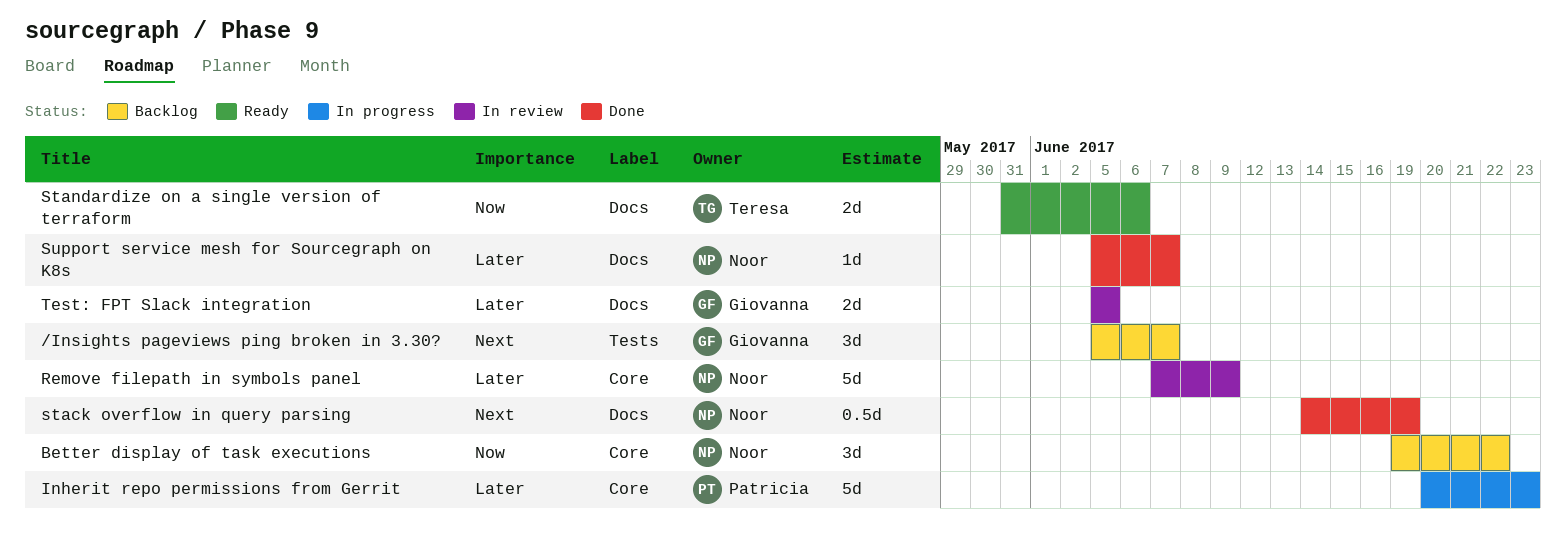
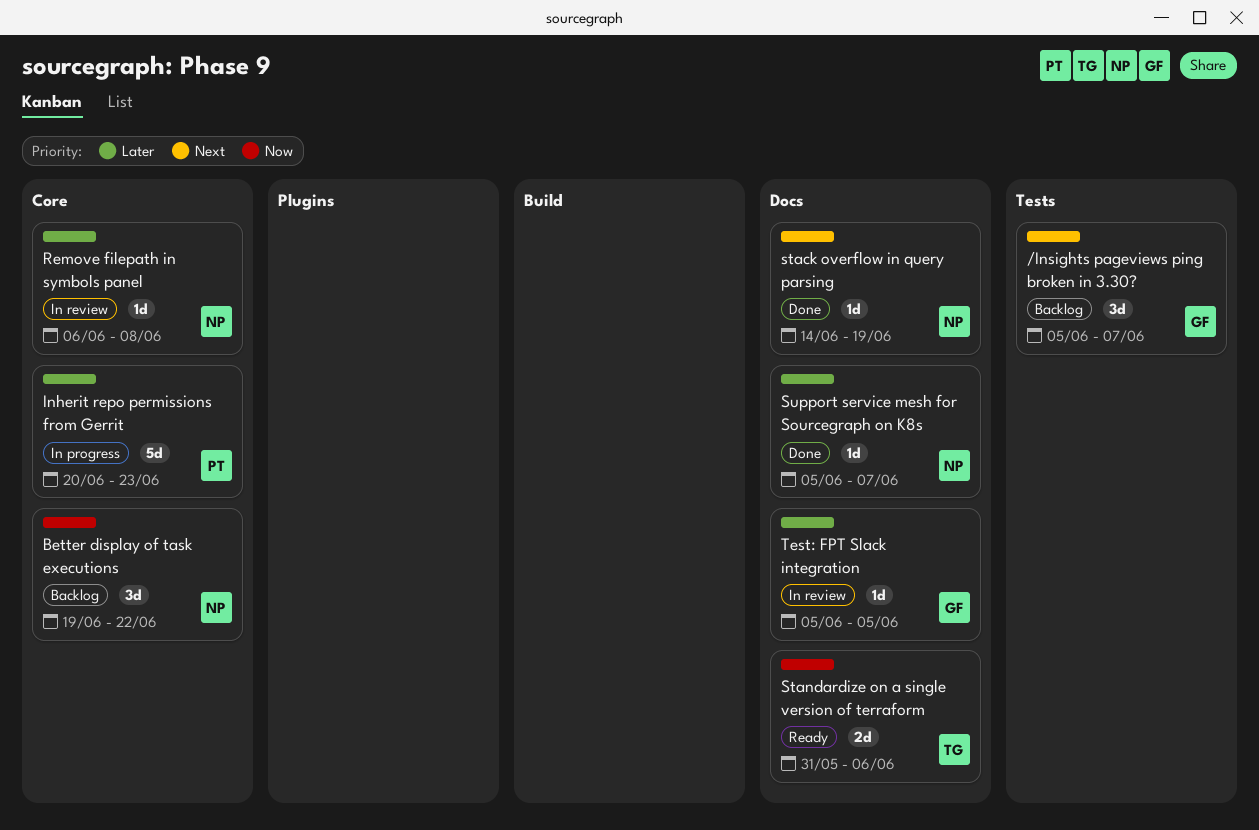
Remove filepath in symbols panel, estimate: 5d -> 1d
Remove filepath in symbols panel, start: Jun 7 -> Jun 6
Remove filepath in symbols panel, due: Jun 9 -> Jun 8
stack overflow in query parsing, estimate: 0.5d -> 1d
Test: FPT Slack integration, estimate: 2d -> 1d

